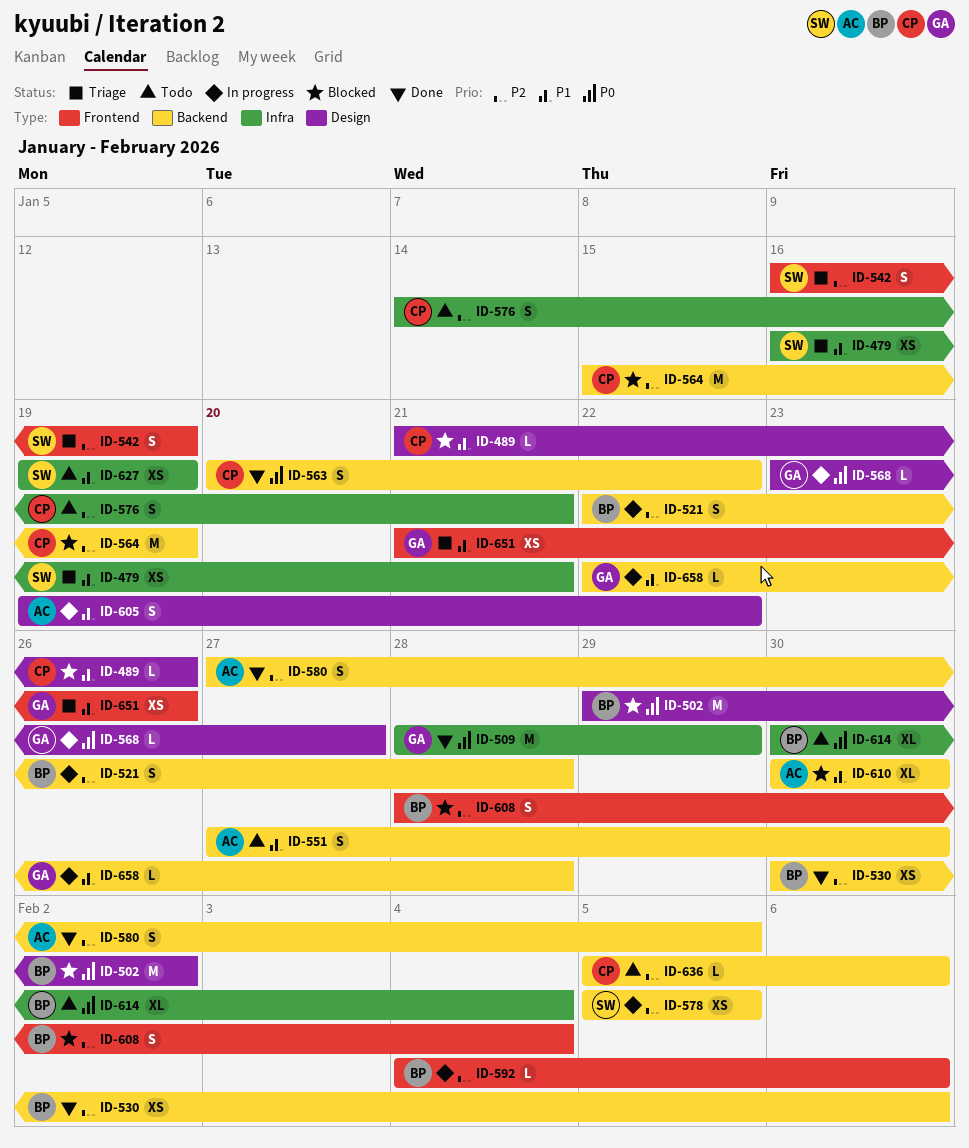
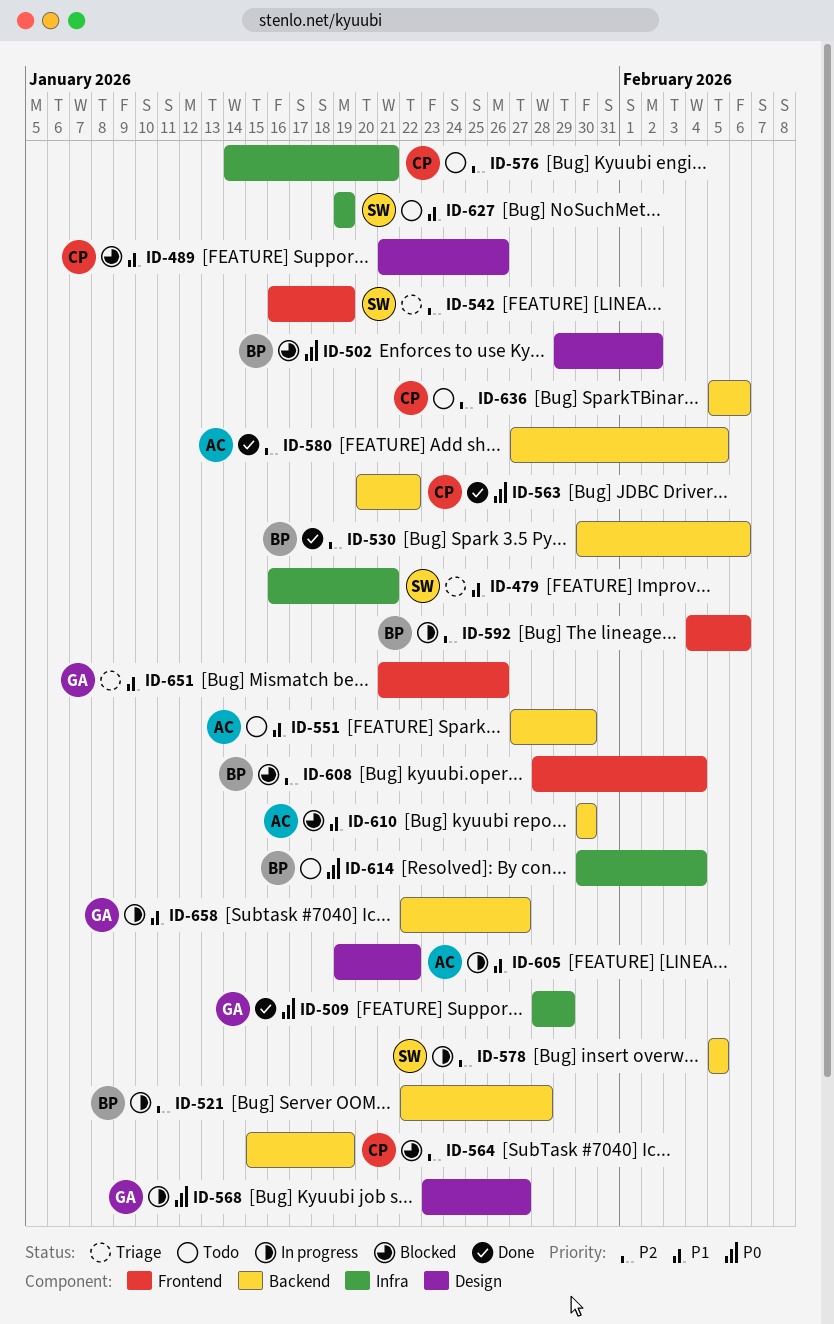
ID-658, due: Jan 28 -> Jan 27

